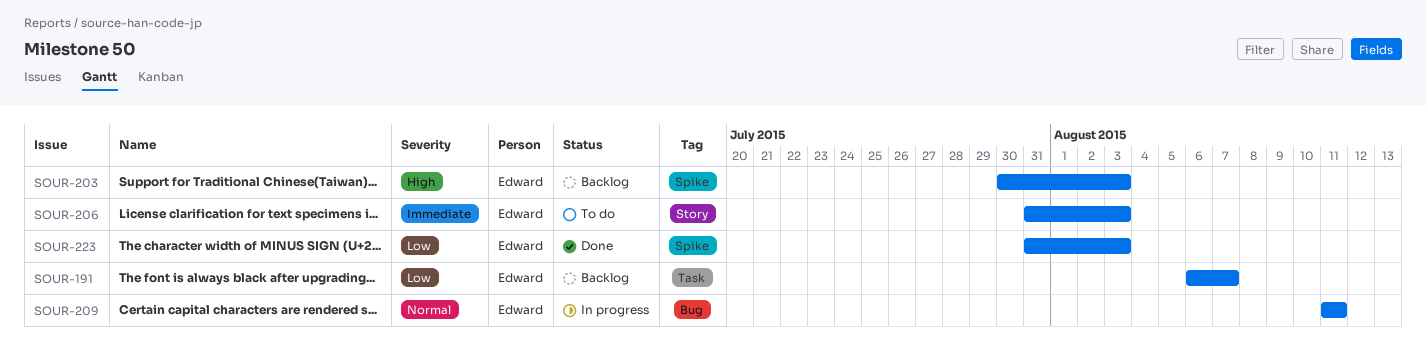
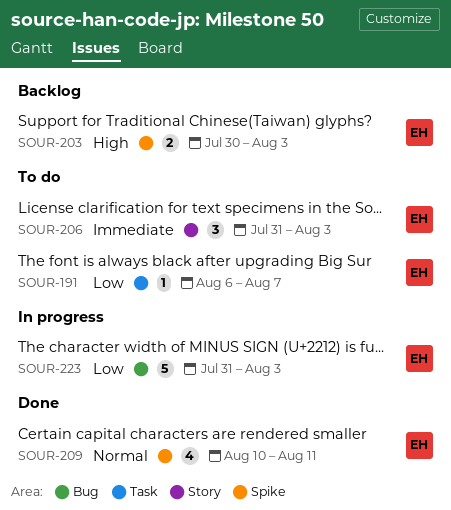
SOUR-191, status: Backlog -> To do
SOUR-209, status: In progress -> Done
SOUR-209, label: Bug -> Spike
SOUR-209, start: Aug 11 -> Aug 10
SOUR-223, status: Done -> In progress
SOUR-223, label: Spike -> Bug

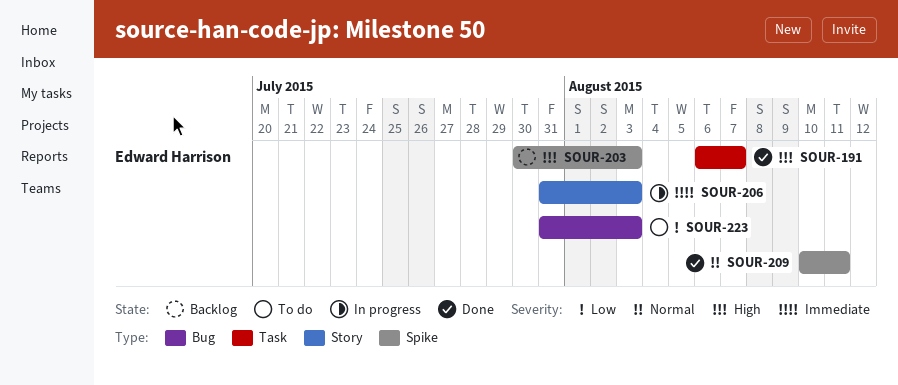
SOUR-191, status: To do -> Done
SOUR-191, priority: Low -> High
SOUR-206, status: To do -> In progress
SOUR-223, status: In progress -> To do

